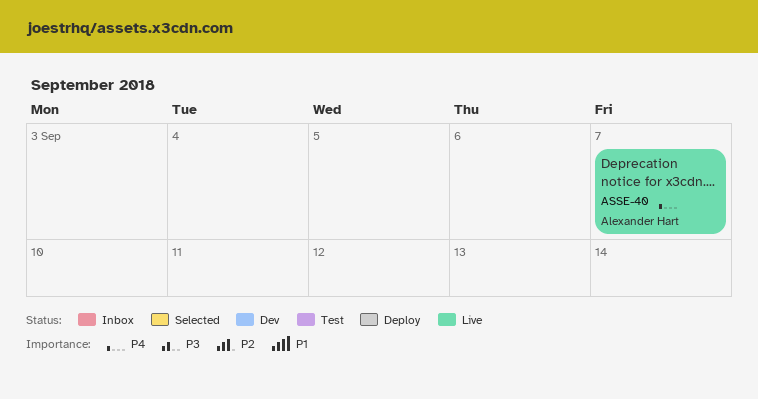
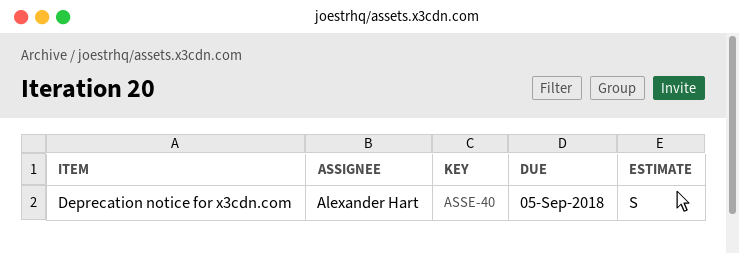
ASSE-40, due: Sep 7 -> Sep 5

